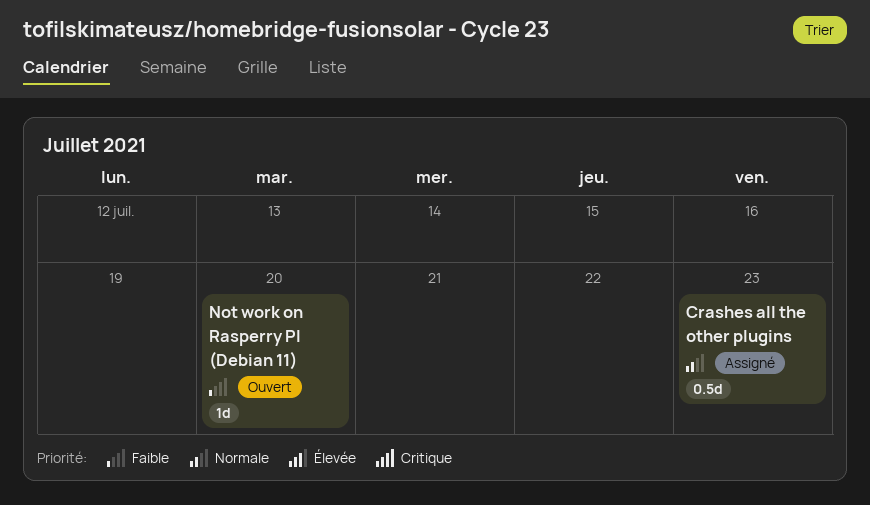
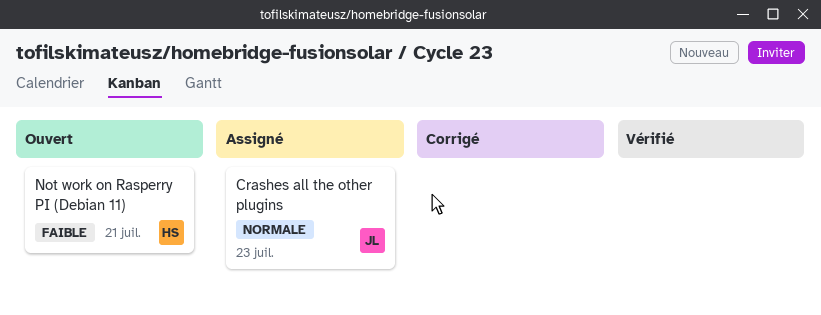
Not work on Rasperry PI (Debian 11), due: Jul 20 -> Jul 21

